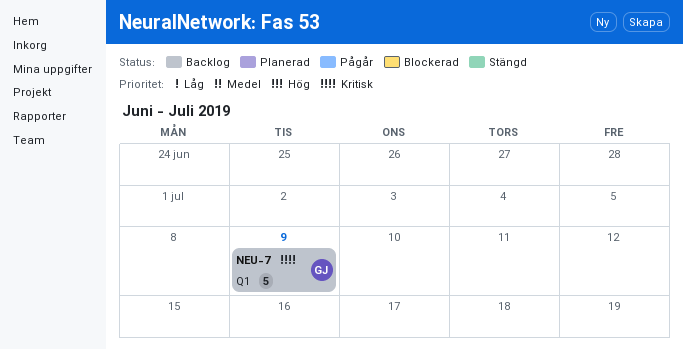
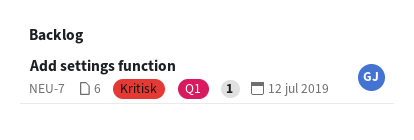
NEU-7, estimate: 5 -> 1
NEU-7, due: Jul 9 -> Jul 12

